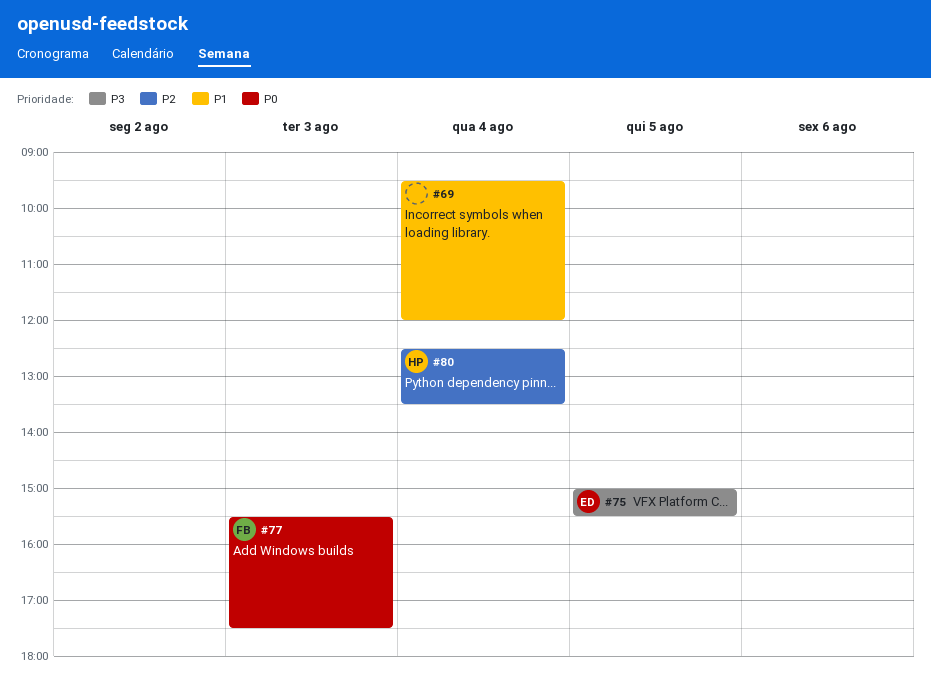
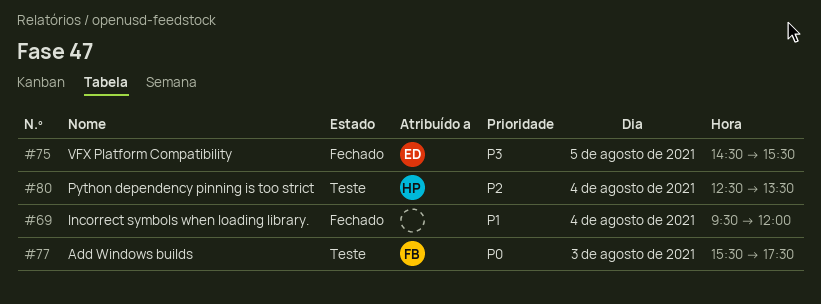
#75, begins: 15:00 -> 14:30

